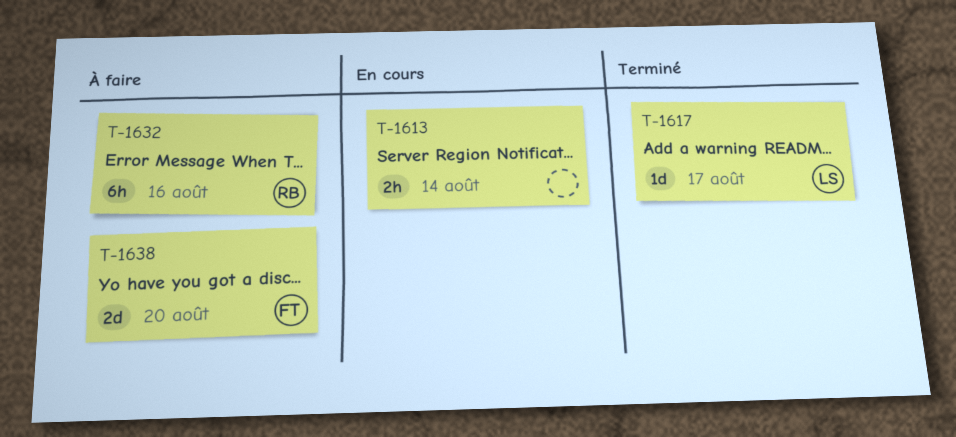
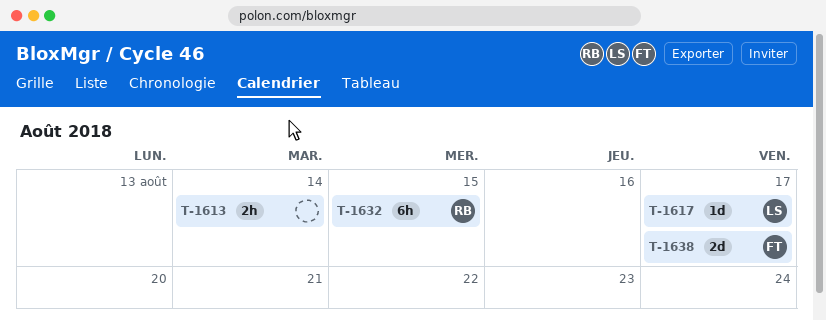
T-1632, due: Aug 16 -> Aug 15
T-1638, due: Aug 20 -> Aug 17

